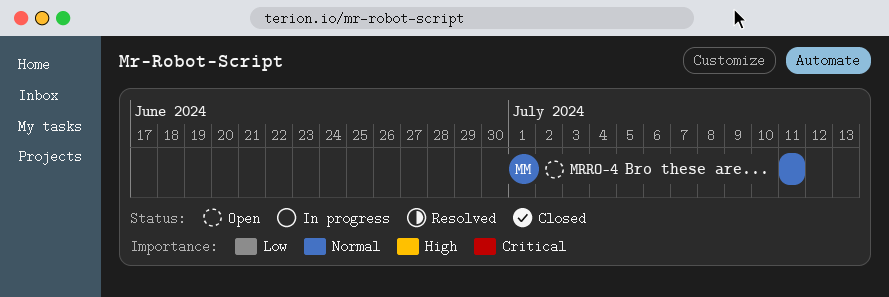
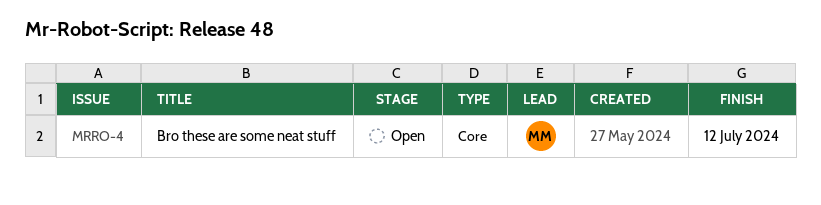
MRRO-4, due: Jul 11 -> Jul 12

